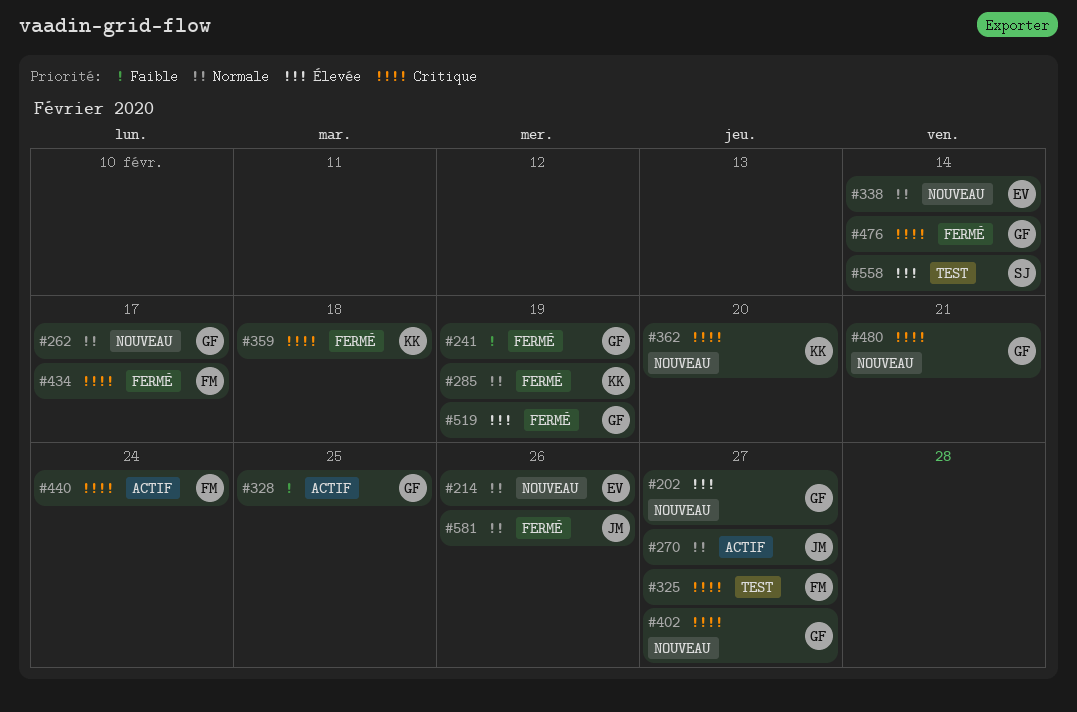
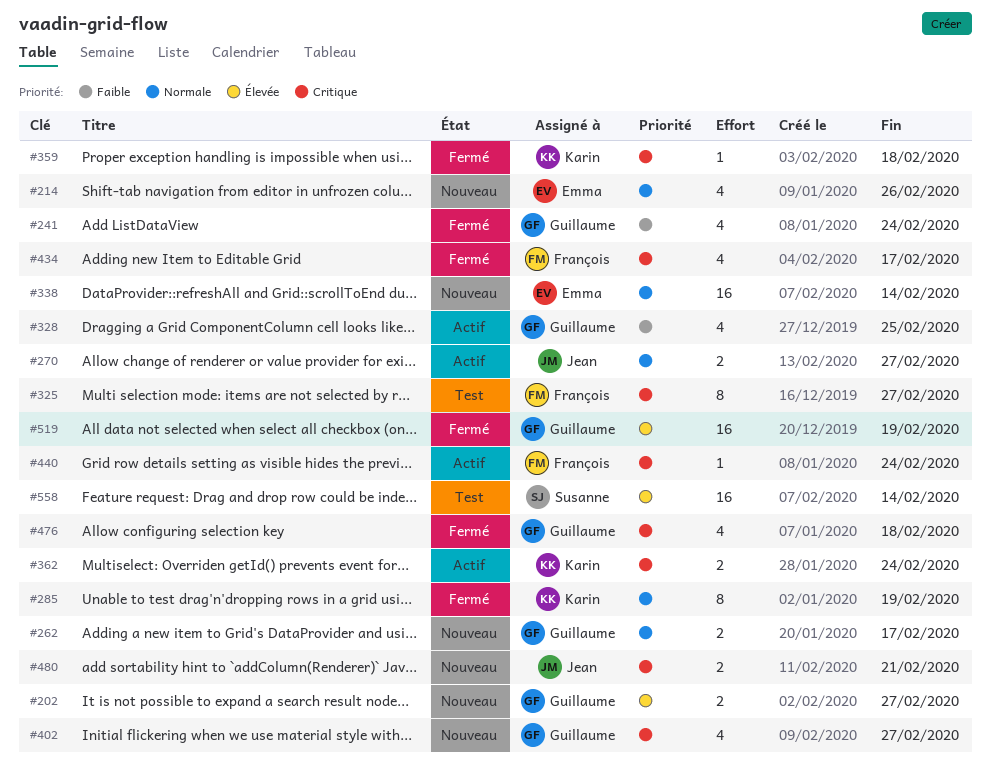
#241, due: Feb 19 -> Feb 24
#362, status: Nouveau -> Actif
#362, due: Feb 20 -> Feb 24
#476, due: Feb 14 -> Feb 18
#480, owner: Guillaume -> Jean
#581: present -> none

